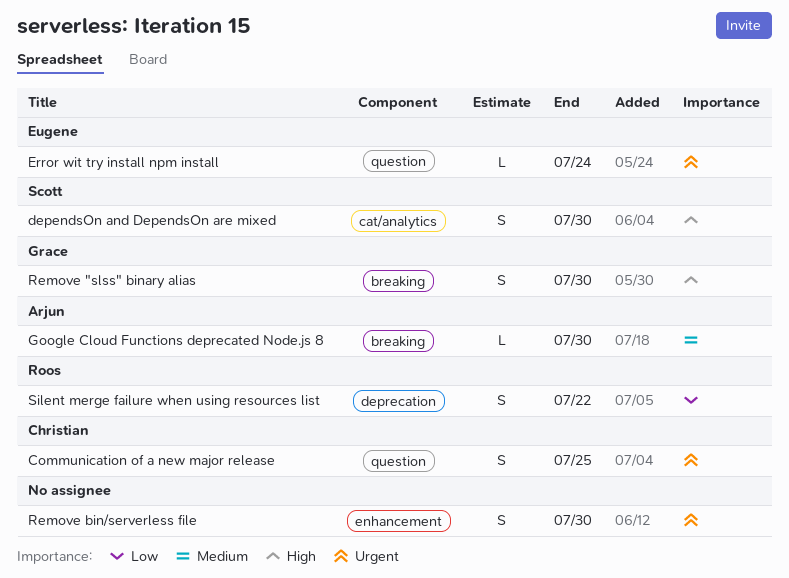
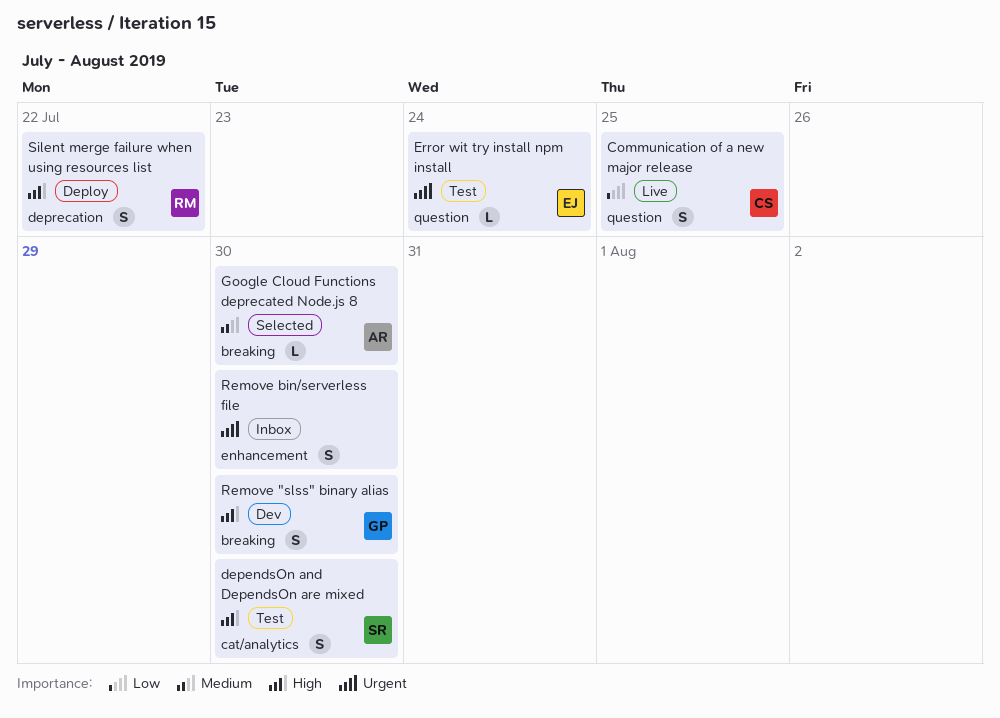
Communication of a new major release, priority: Urgent -> Low
Silent merge failure when using resources list, priority: Low -> High

